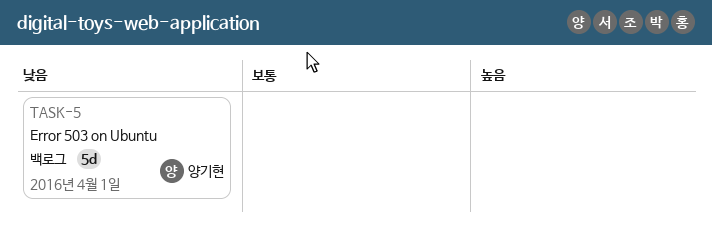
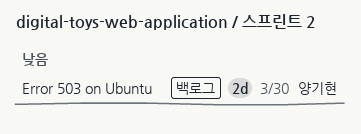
Error 503 on Ubuntu, estimate: 5d -> 2d
Error 503 on Ubuntu, due: Apr 1 -> Mar 30

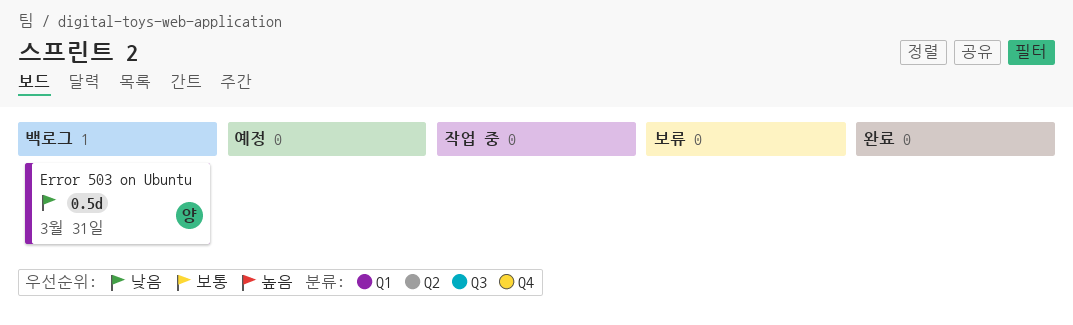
Error 503 on Ubuntu, estimate: 2d -> 0.5d
Error 503 on Ubuntu, due: Mar 30 -> Mar 31

